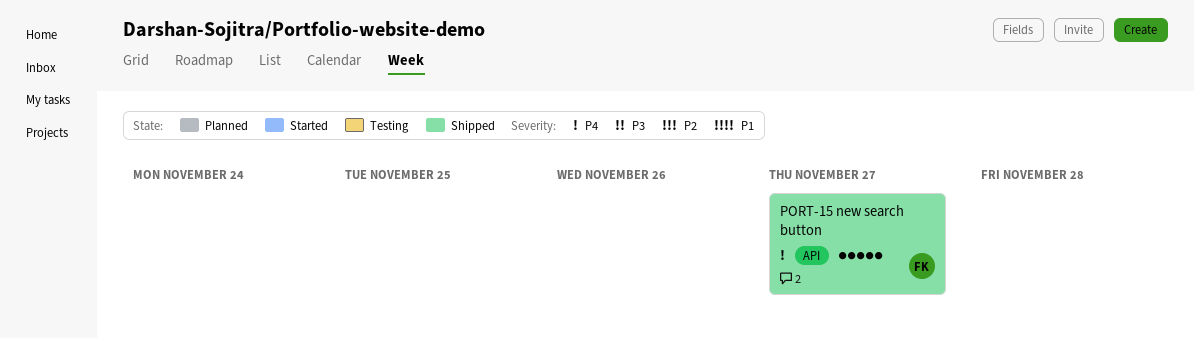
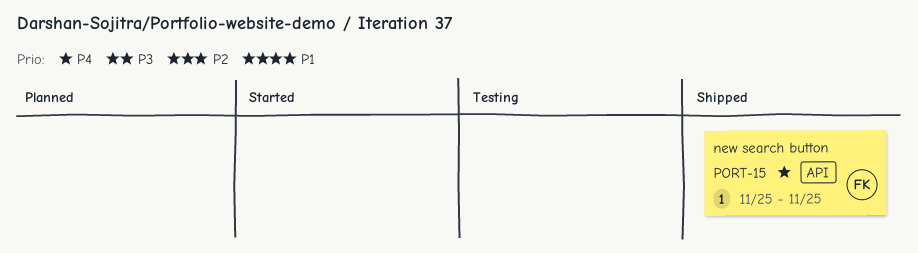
PORT-15, estimate: 5 -> 1
PORT-15, due: Nov 27 -> Nov 25

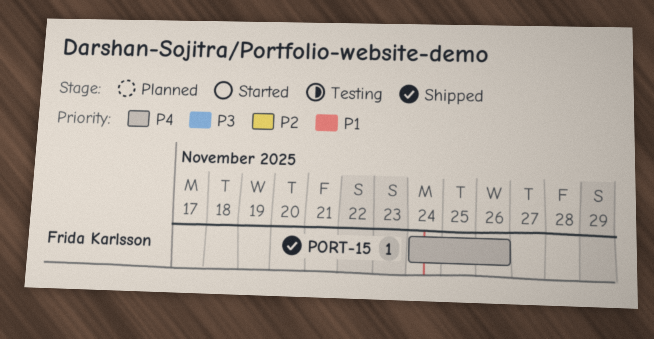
PORT-15, start: Nov 25 -> Nov 24
PORT-15, due: Nov 25 -> Nov 26

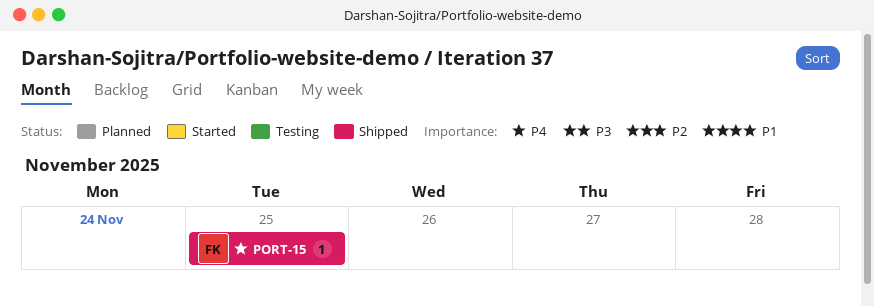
PORT-15, start: Nov 24 -> Nov 25
PORT-15, due: Nov 26 -> Nov 25

